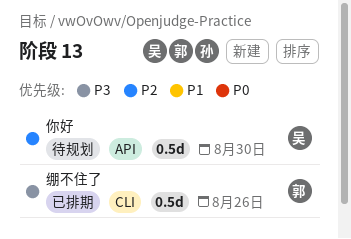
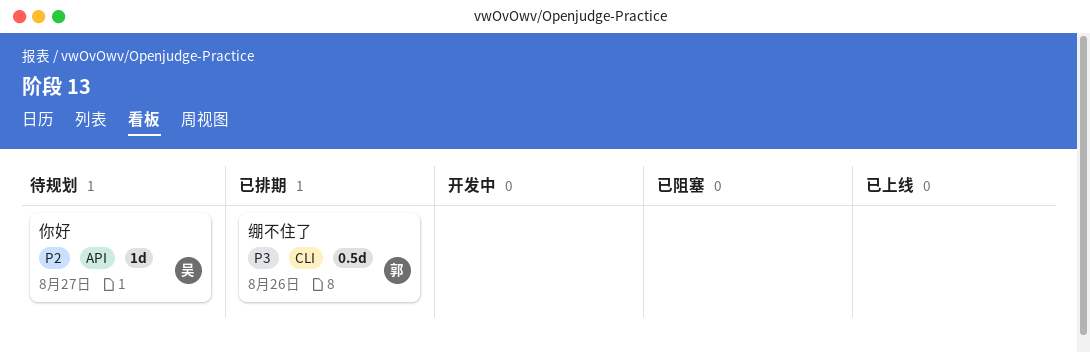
你好, estimate: 0.5d -> 1d
你好, due: Aug 30 -> Aug 27

